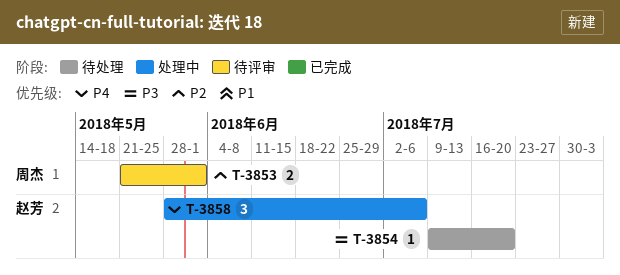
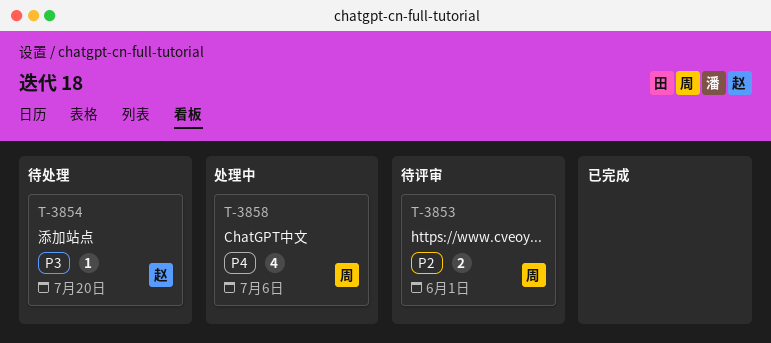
T-3858, owner: 赵芳 -> 周杰
T-3858, estimate: 3 -> 4

